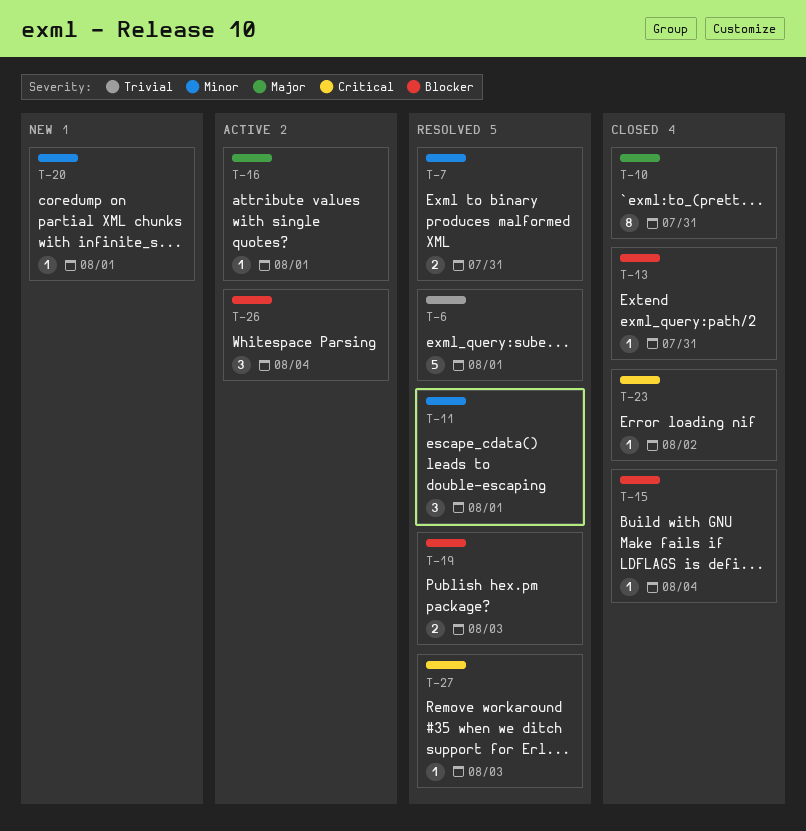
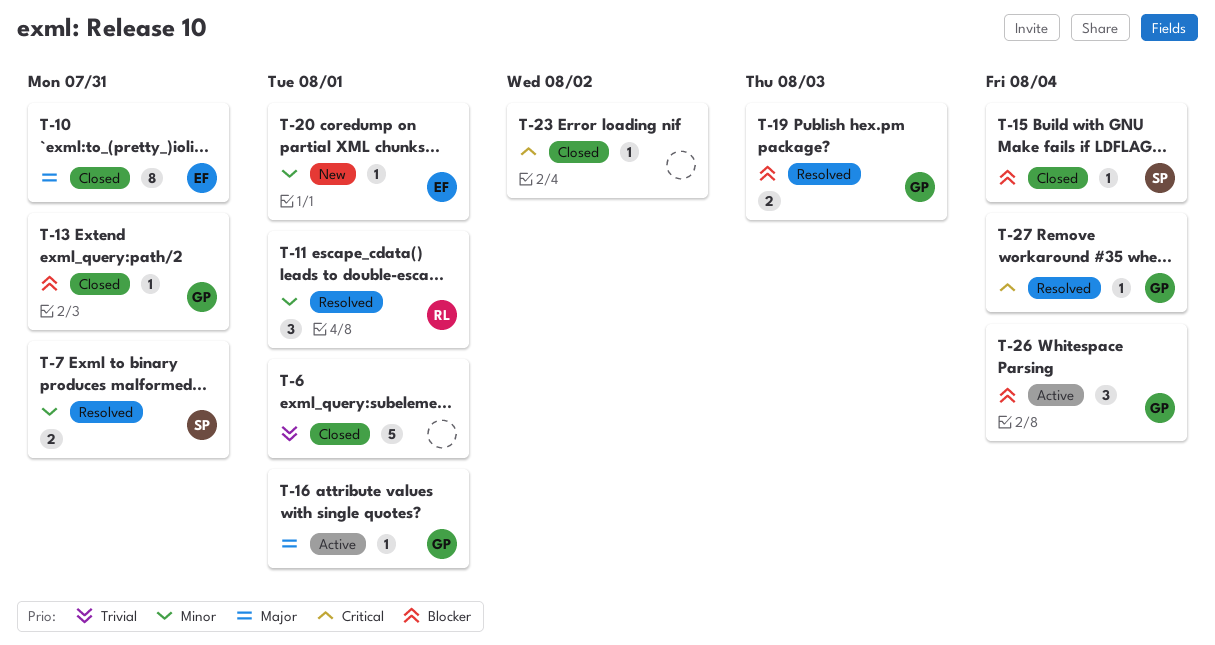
T-6, status: Resolved -> Closed
T-27, due: Aug 3 -> Aug 4

